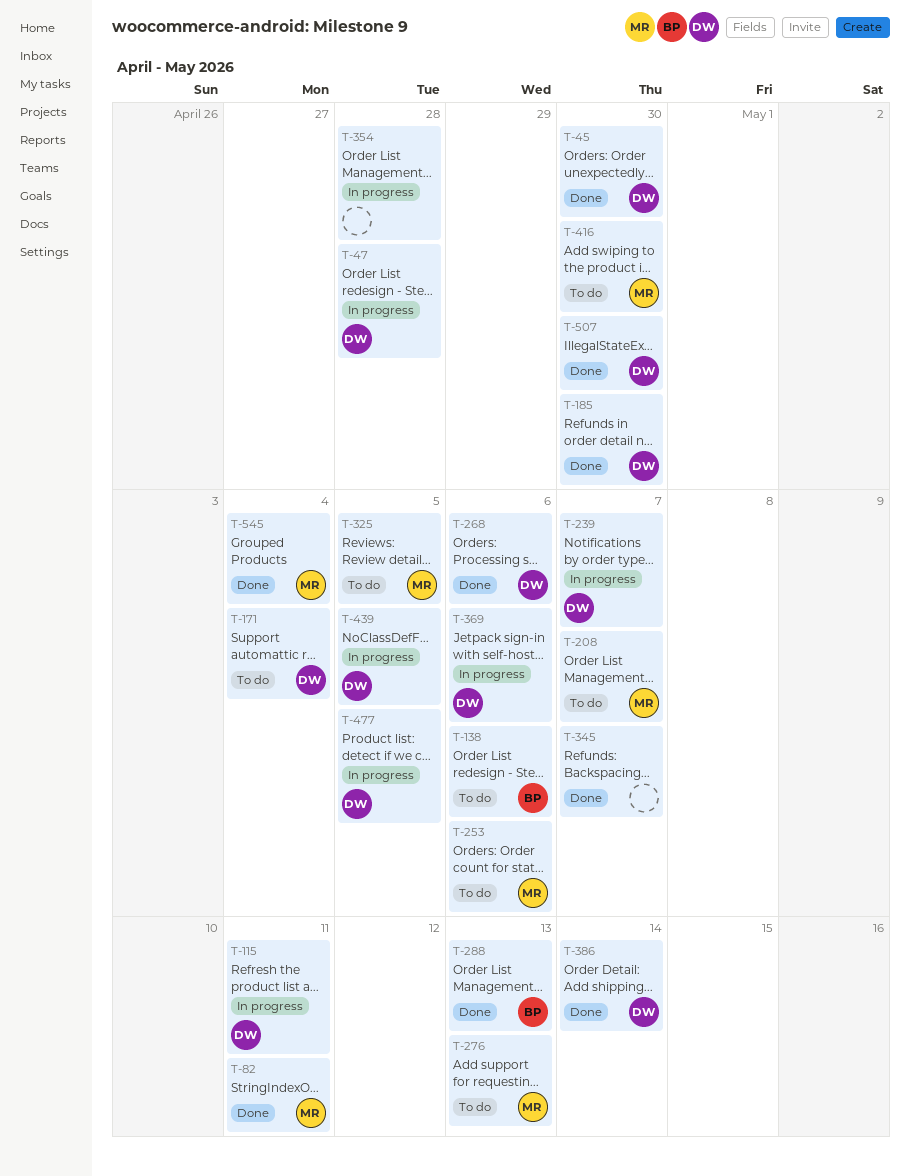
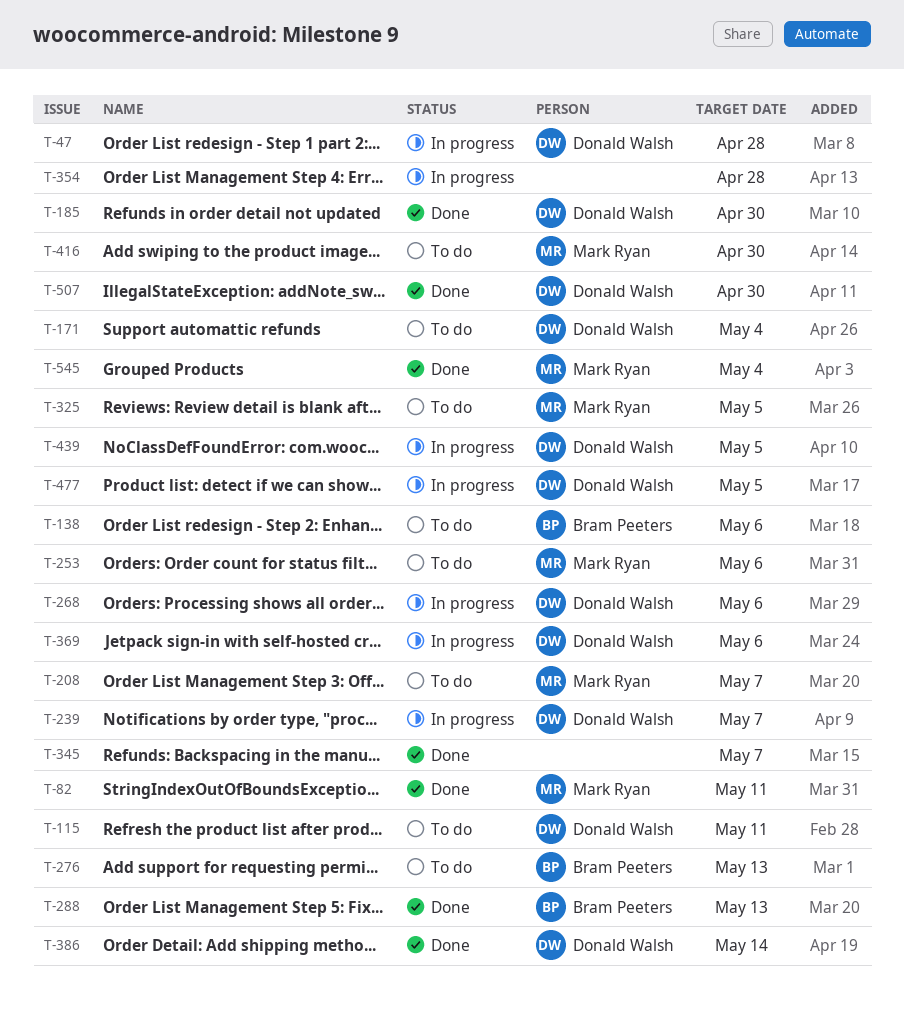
T-45: present -> none
T-115, status: In progress -> To do
T-268, status: Done -> In progress
T-276, owner: Mark Ryan -> Bram Peeters

